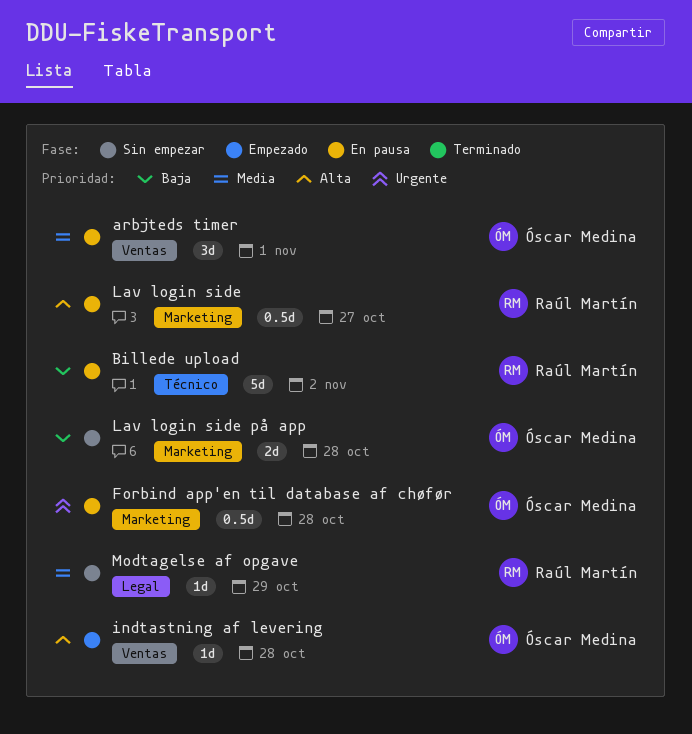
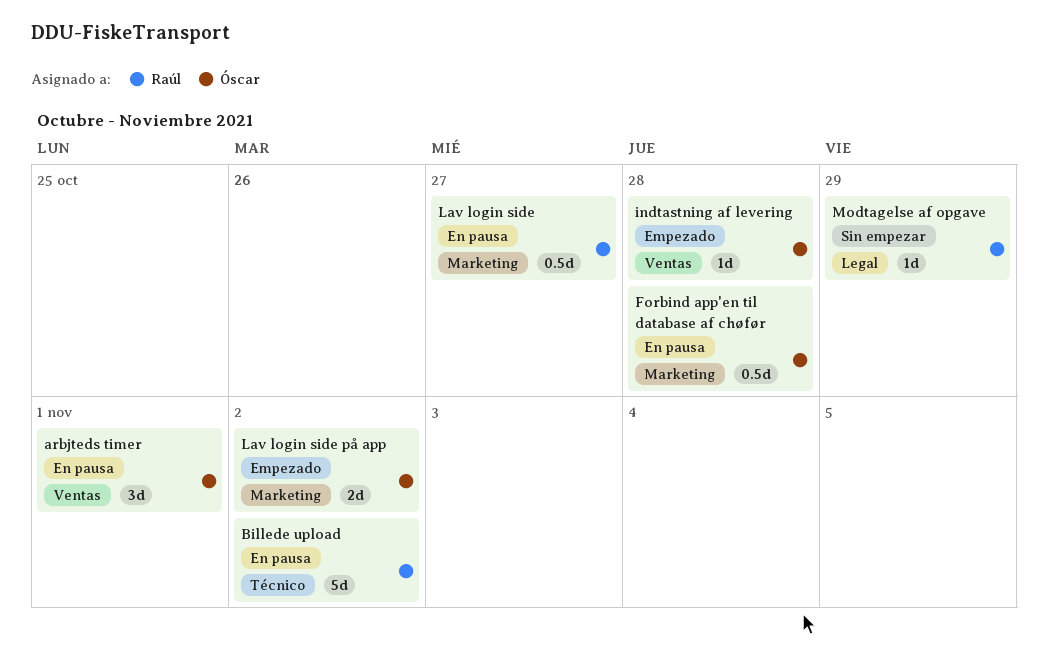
Lav login side på app, status: Sin empezar -> Empezado
Lav login side på app, due: Oct 28 -> Nov 2

